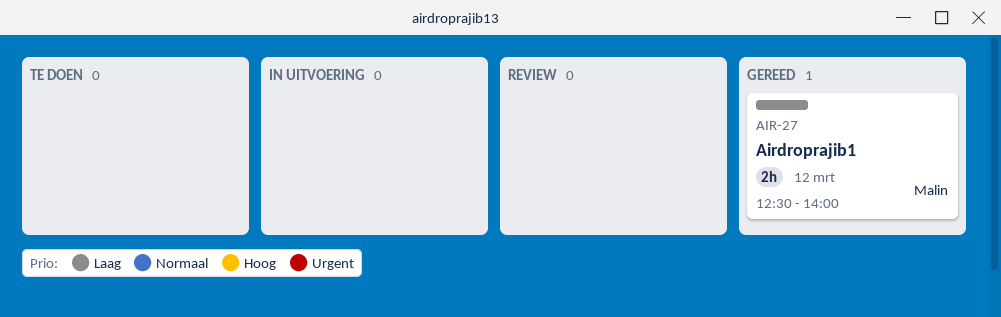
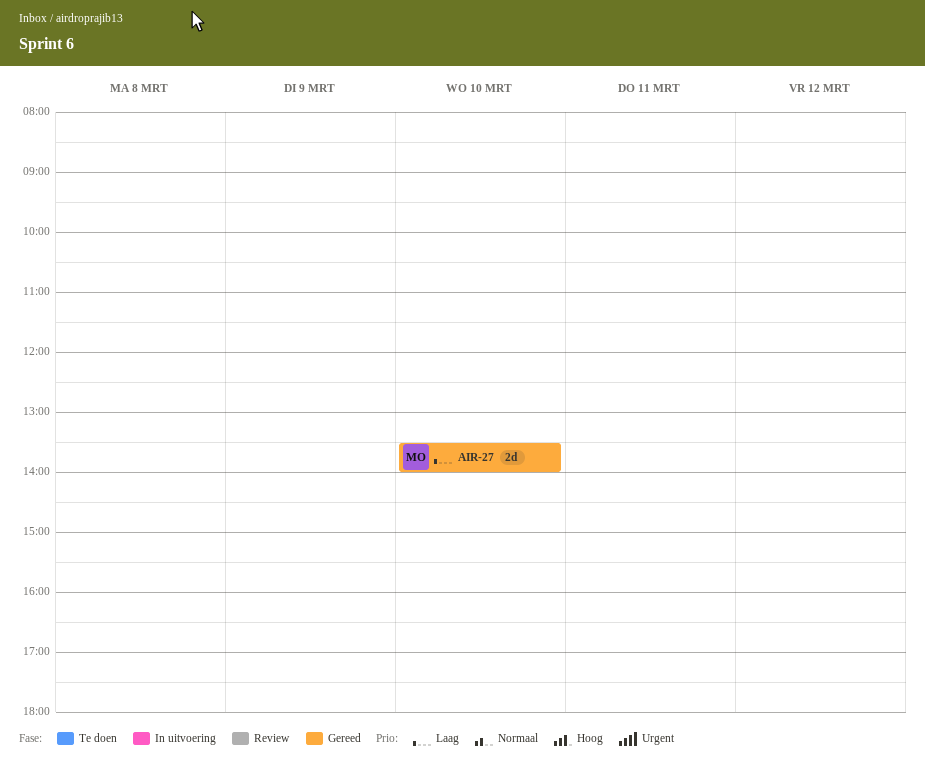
AIR-27, estimate: 2h -> 2d
AIR-27, day: Mar 12 -> Mar 10
AIR-27, begins: 12:30 -> 13:30

